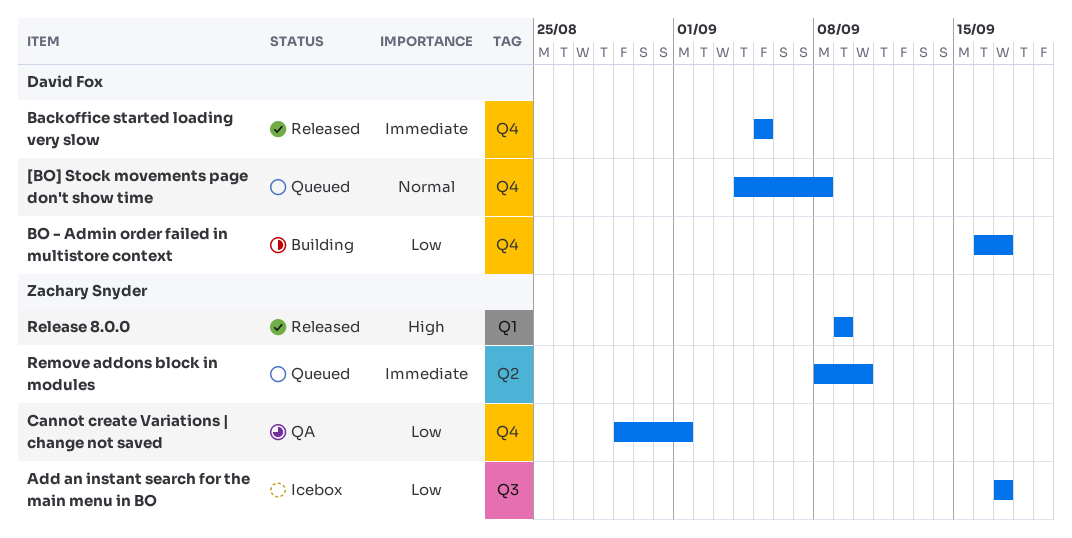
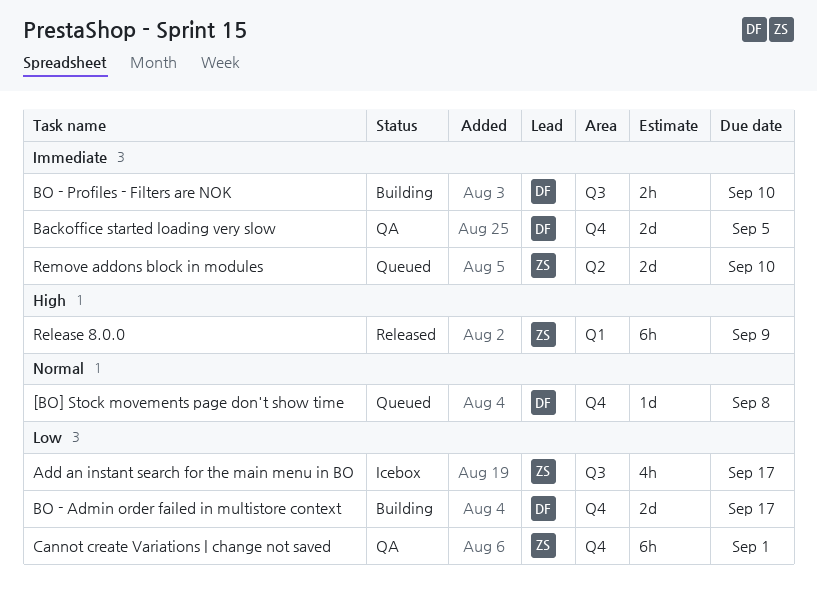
Backoffice started loading very slow, status: Released -> QA
BO - Profiles - Filters are NOK: none -> present

